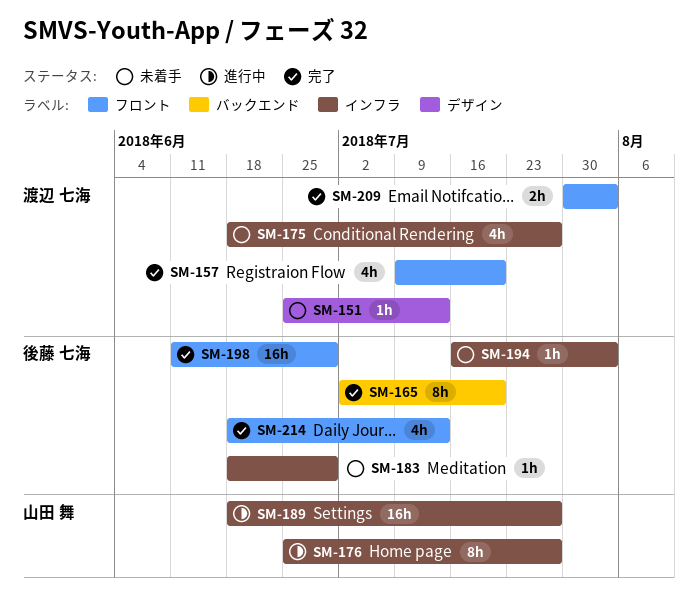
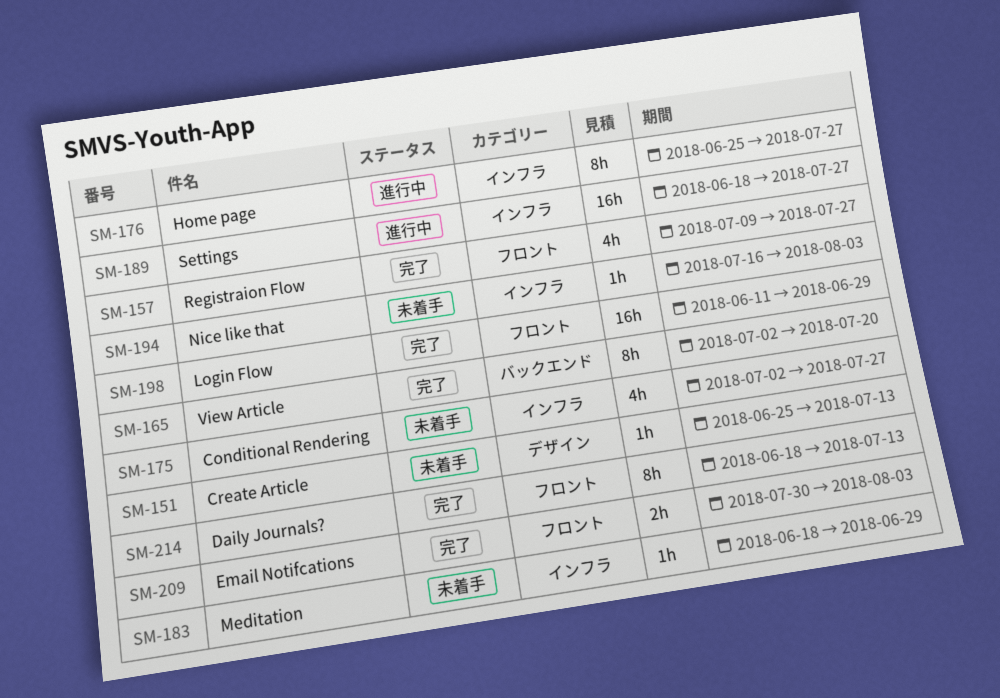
SM-157, due: Jul 20 -> Jul 27
SM-175, start: Jun 18 -> Jul 2
SM-214, estimate: 4h -> 8h

